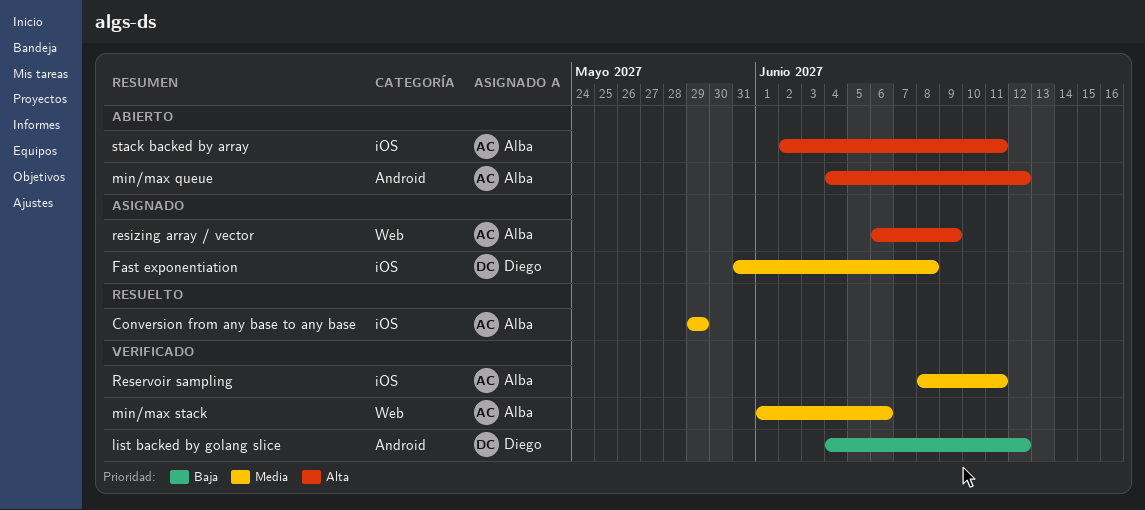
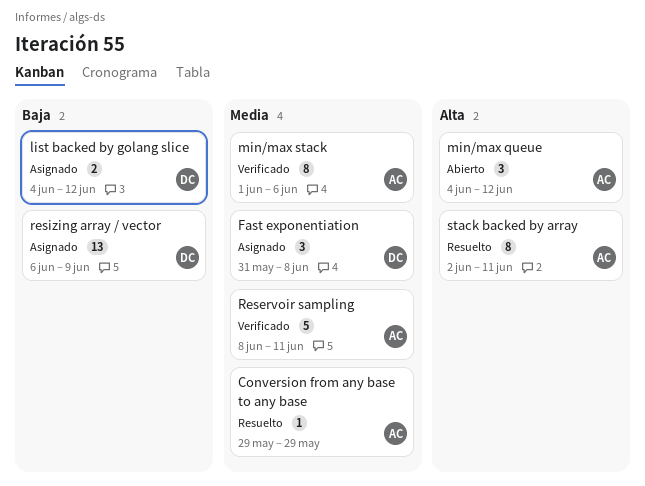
list backed by golang slice, status: Verificado -> Asignado
resizing array / vector, owner: Alba -> Diego
resizing array / vector, priority: Alta -> Baja
stack backed by array, status: Abierto -> Resuelto

